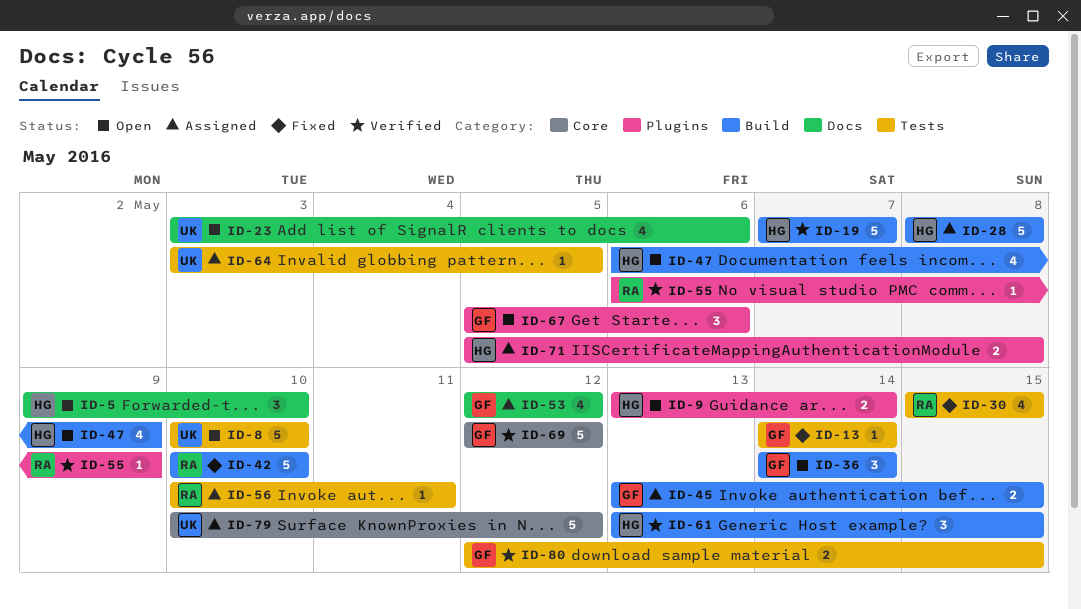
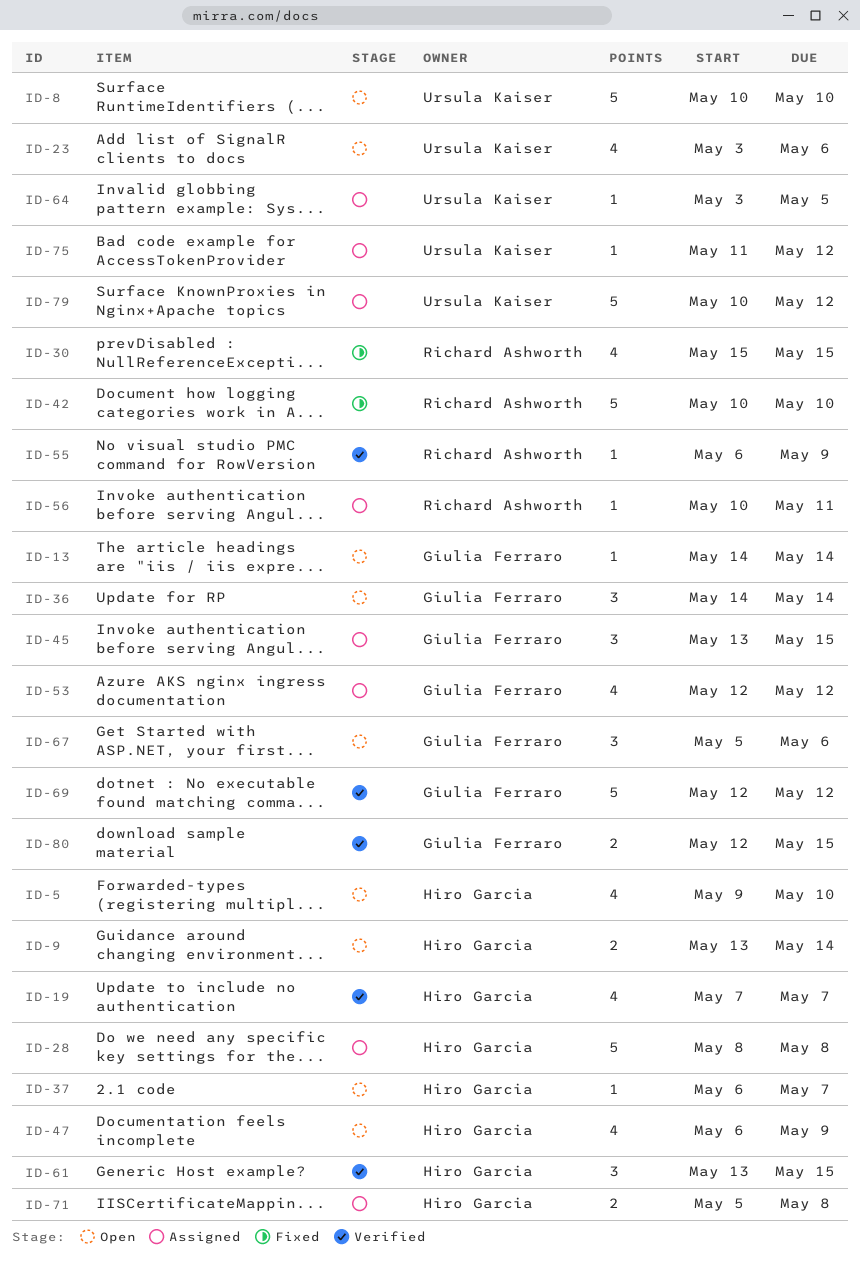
ID-5, estimate: 3 -> 4
ID-13, status: Fixed -> Open
ID-19, estimate: 5 -> 4
ID-37: none -> present
ID-45, estimate: 2 -> 3
ID-75: none -> present

